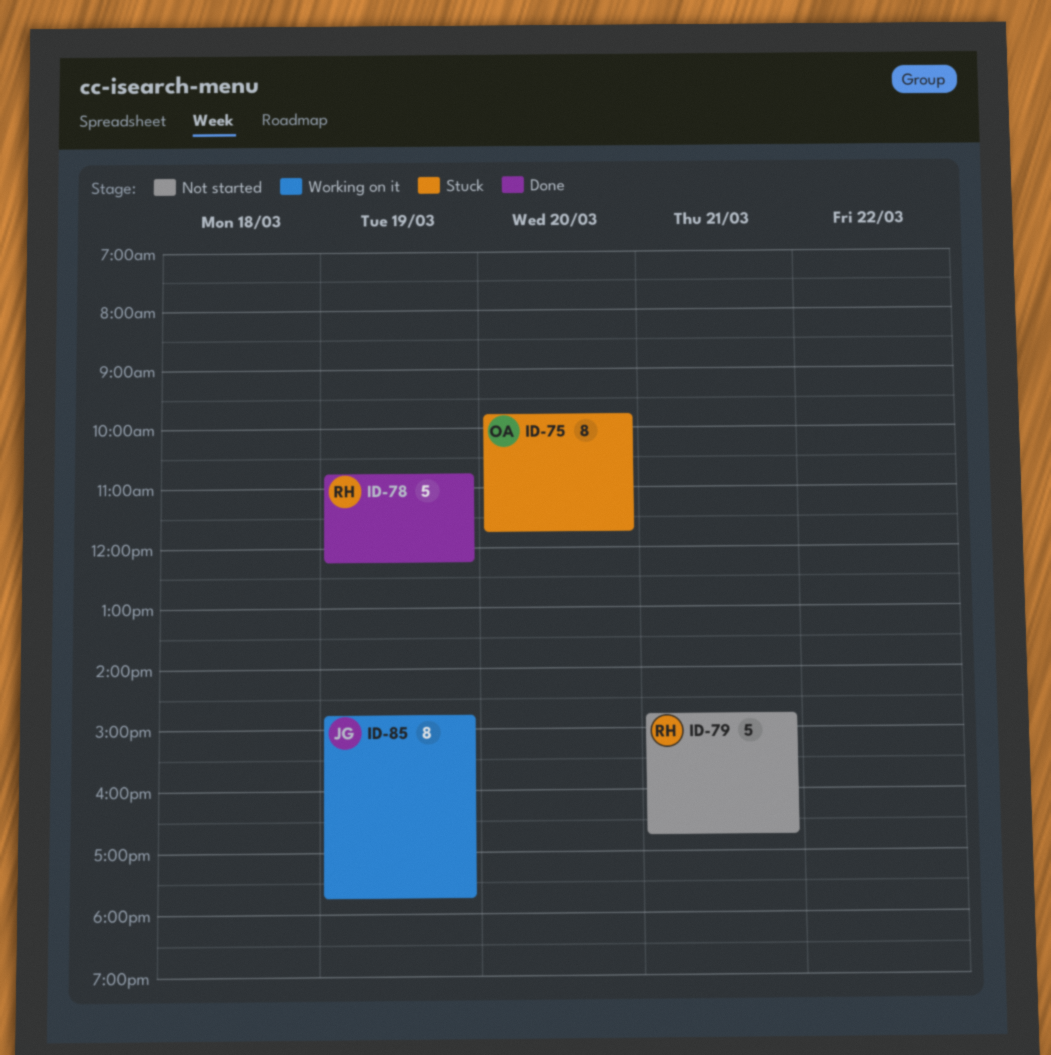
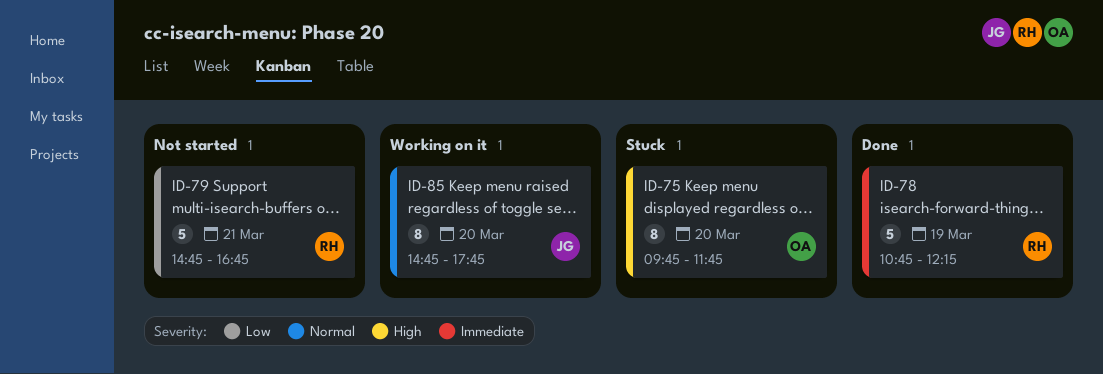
ID-85, day: Mar 19 -> Mar 20

